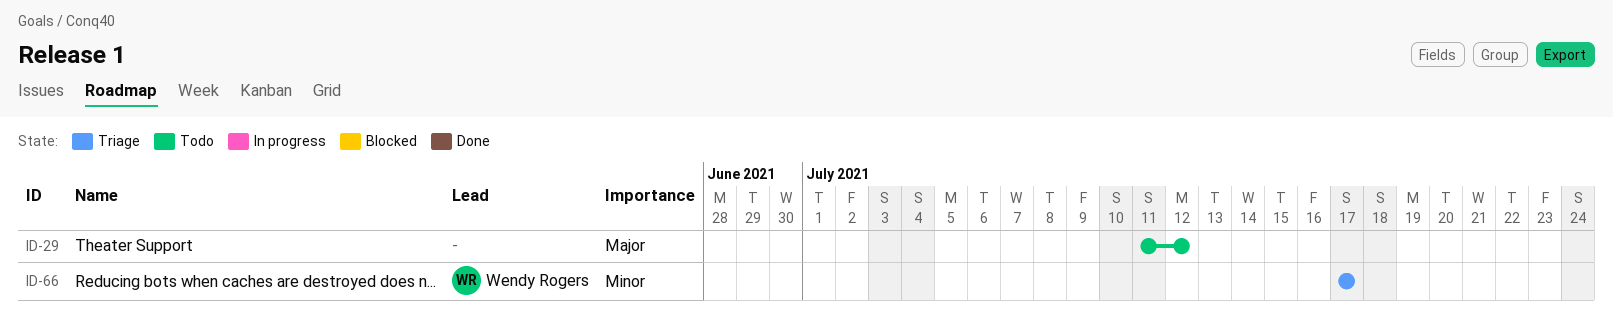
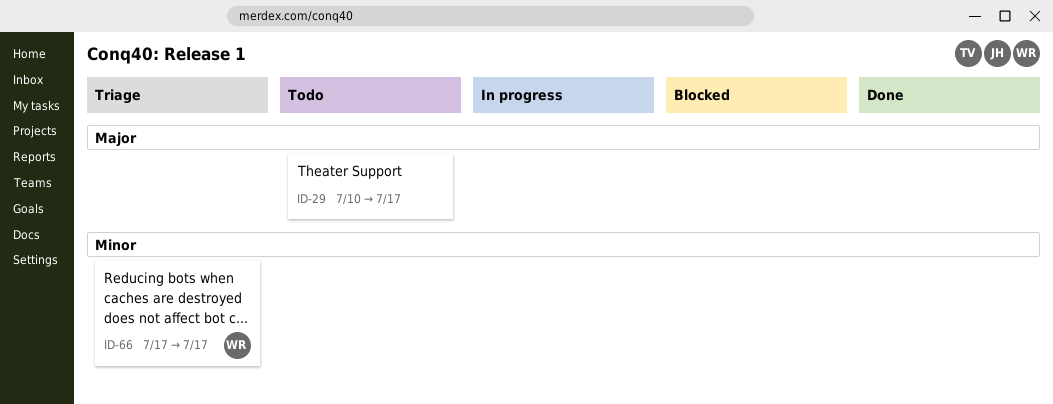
ID-29, start: Jul 11 -> Jul 10
ID-29, due: Jul 12 -> Jul 17

